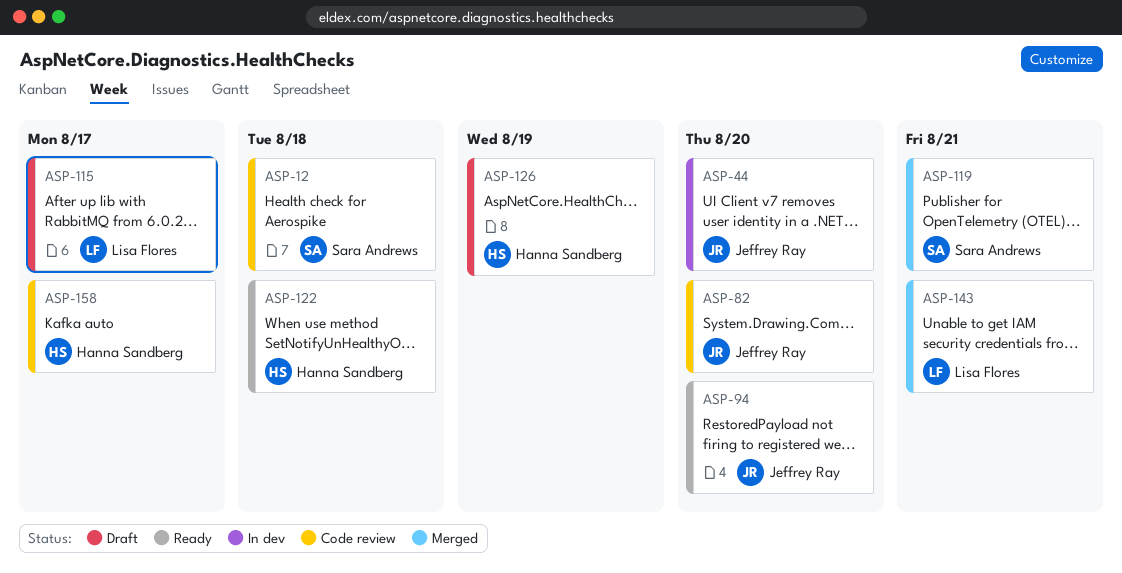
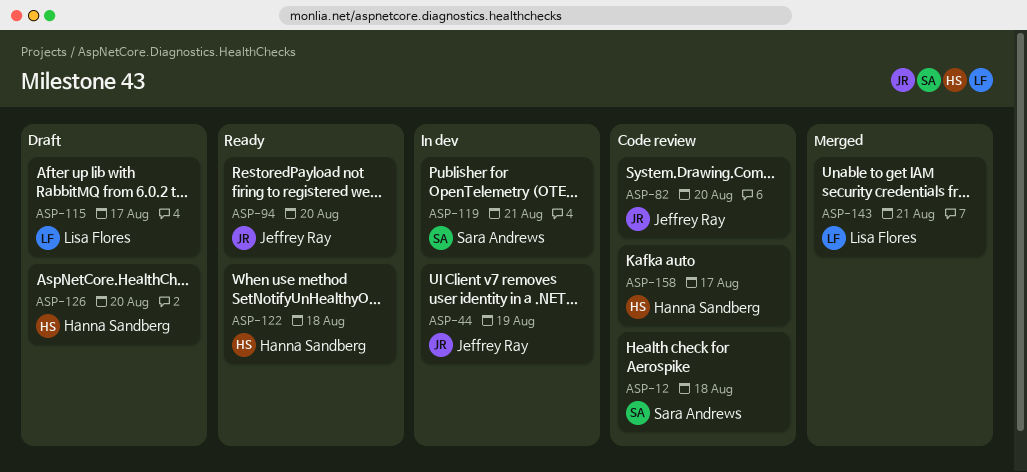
ASP-44, due: Aug 20 -> Aug 19
ASP-119, status: Merged -> In dev
ASP-126, due: Aug 19 -> Aug 20

